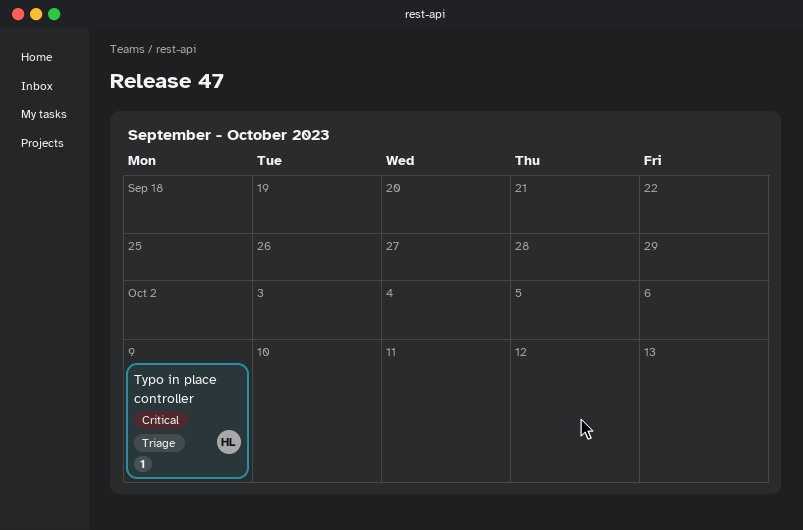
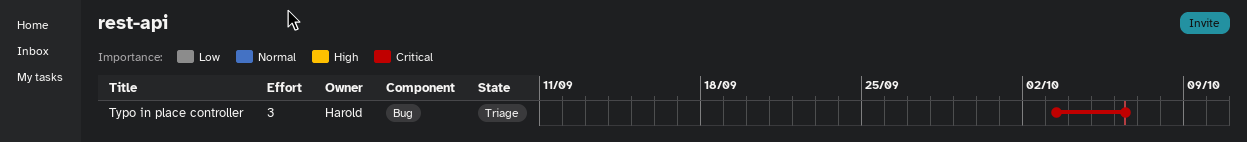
Typo in place controller, estimate: 1 -> 3
Typo in place controller, due: Oct 9 -> Oct 6

